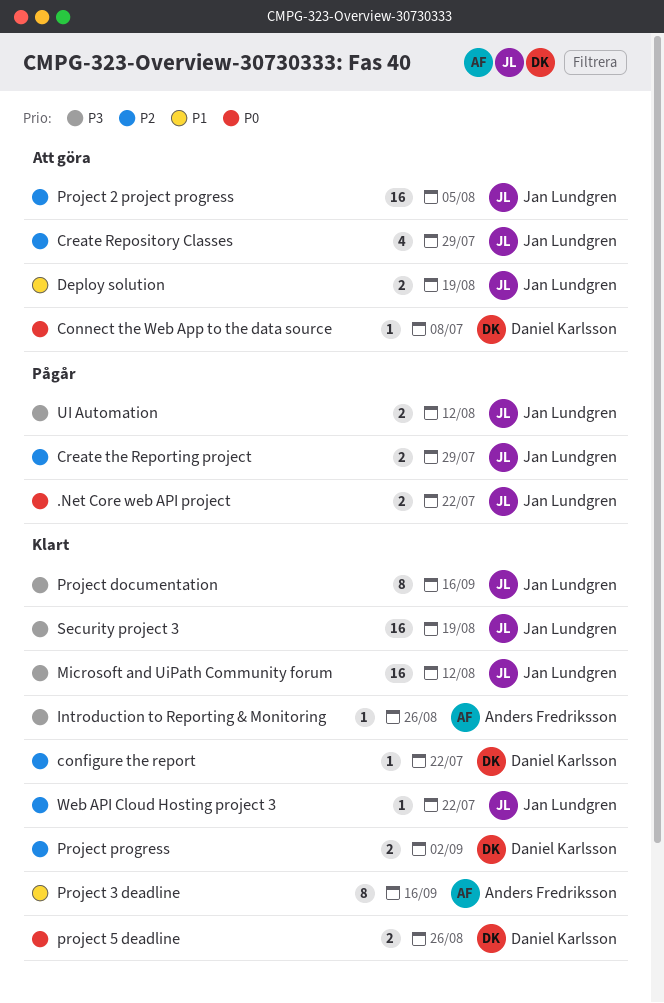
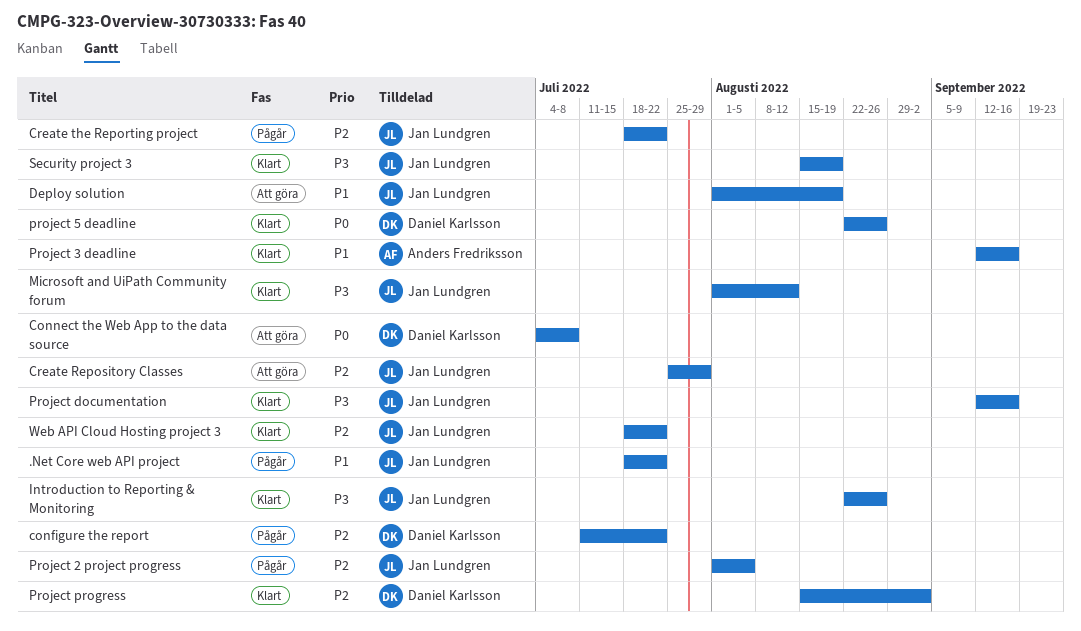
.Net Core web API project, priority: P0 -> P1
configure the report, status: Klart -> Pågår
Create the Reporting project, due: Jul 29 -> Jul 22
Introduction to Reporting & Monitoring, owner: Anders Fredriksson -> Jan Lundgren
Project 2 project progress, status: Att göra -> Pågår
UI Automation: present -> none

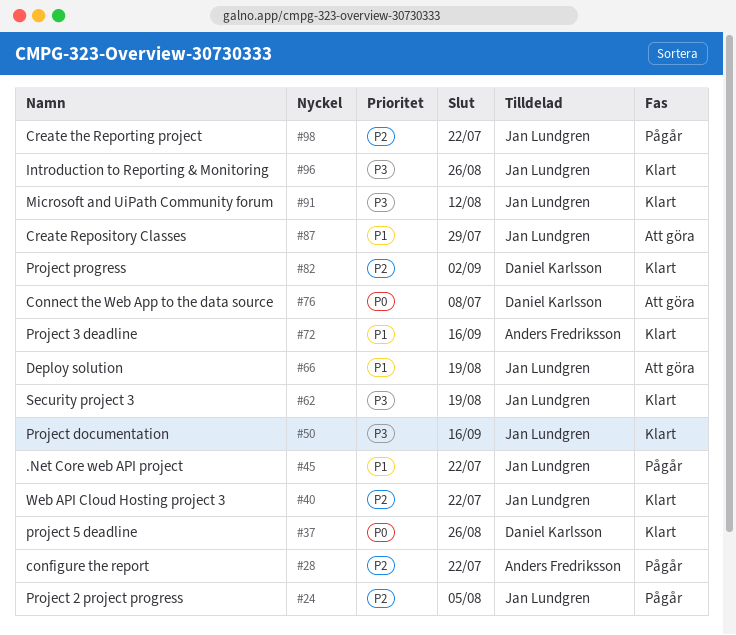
configure the report, owner: Daniel Karlsson -> Anders Fredriksson
Create Repository Classes, priority: P2 -> P1

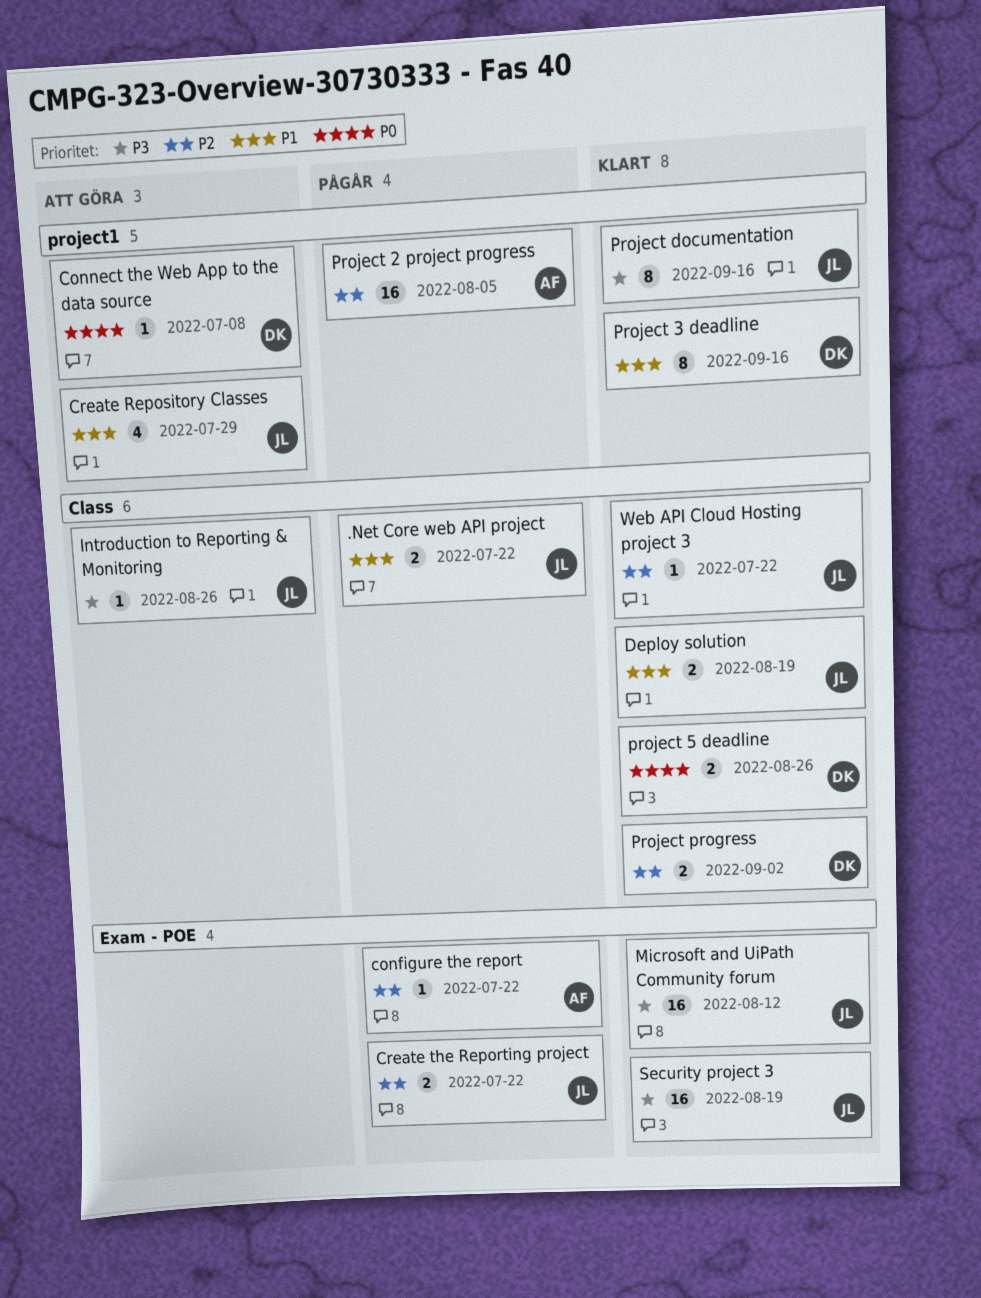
Deploy solution, status: Att göra -> Klart
Introduction to Reporting & Monitoring, status: Klart -> Att göra
Project 2 project progress, owner: Jan Lundgren -> Anders Fredriksson
Project 3 deadline, owner: Anders Fredriksson -> Daniel Karlsson

